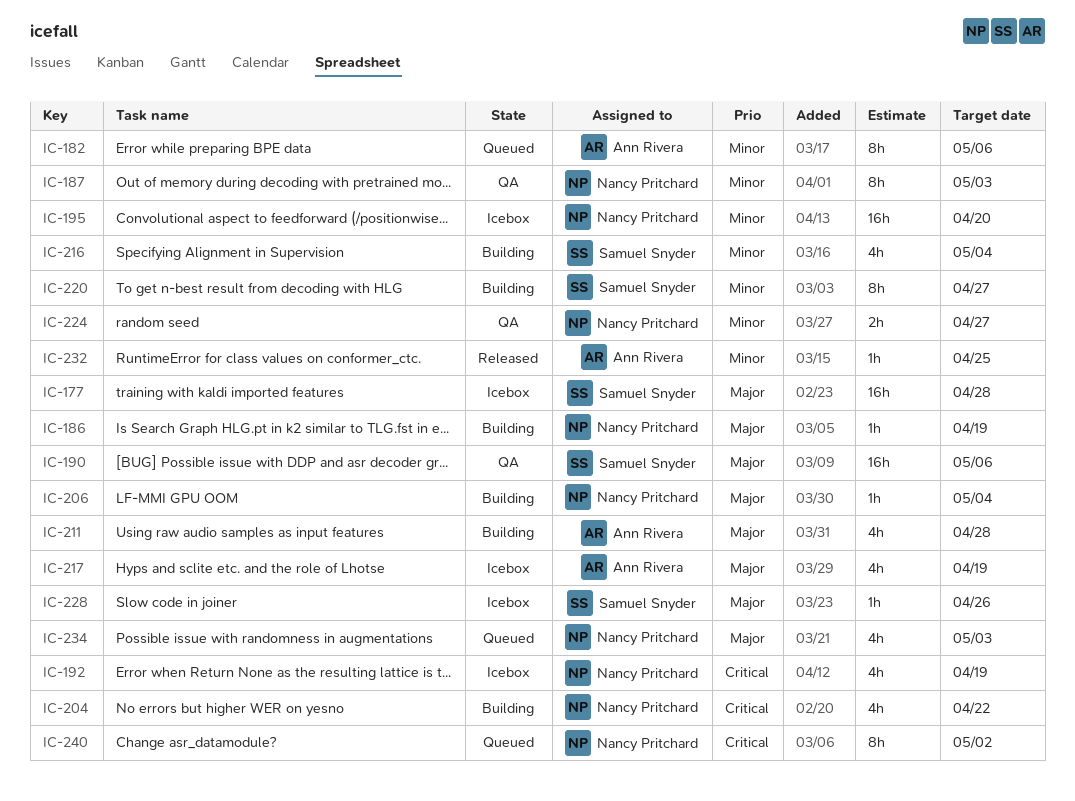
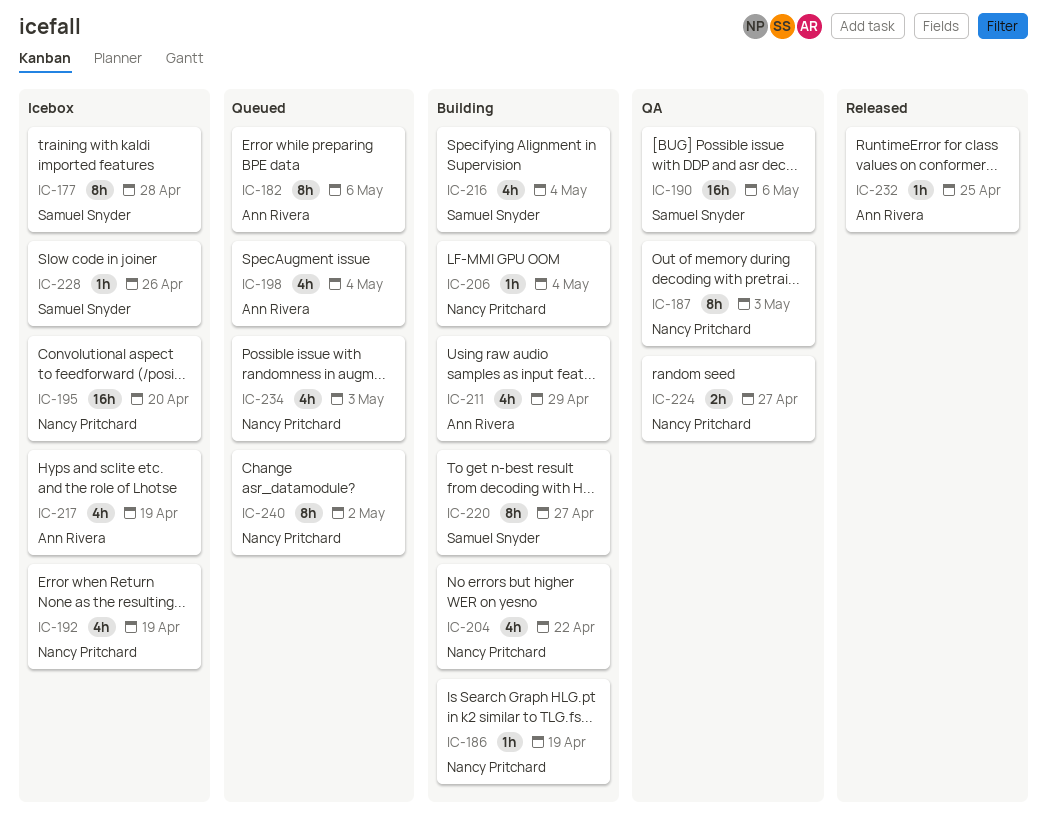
IC-177, estimate: 16h -> 8h
IC-198: none -> present
IC-211, due: Apr 28 -> Apr 29

